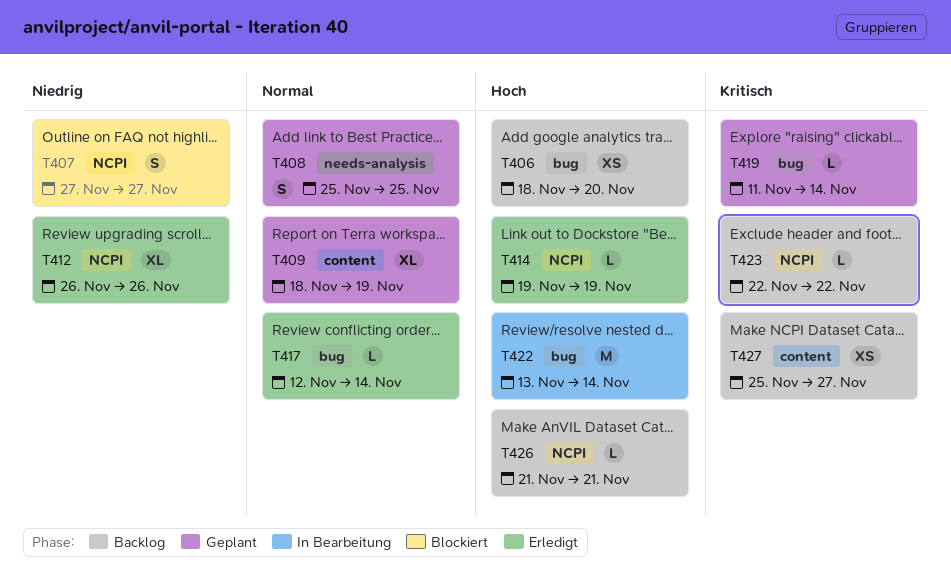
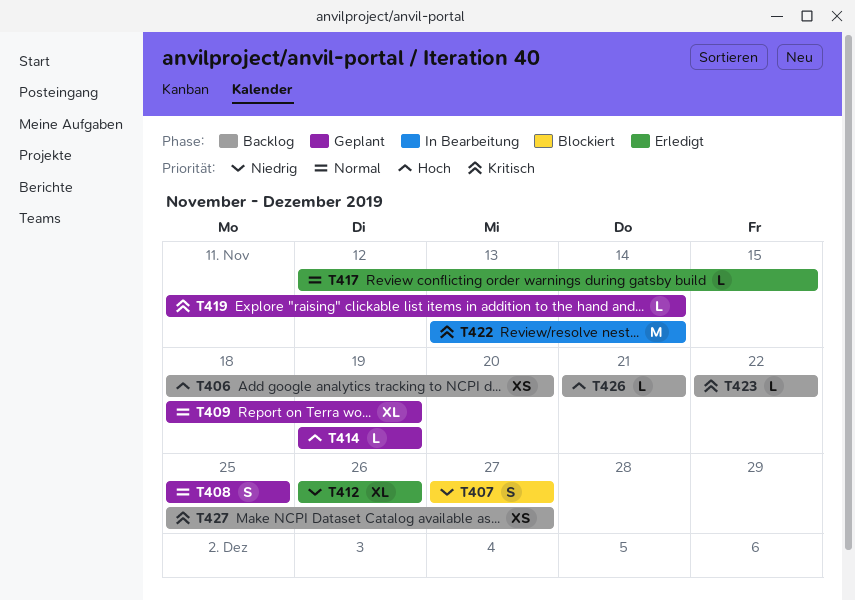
T414, status: Erledigt -> Geplant
T417, due: Nov 14 -> Nov 15
T422, priority: Hoch -> Kritisch

